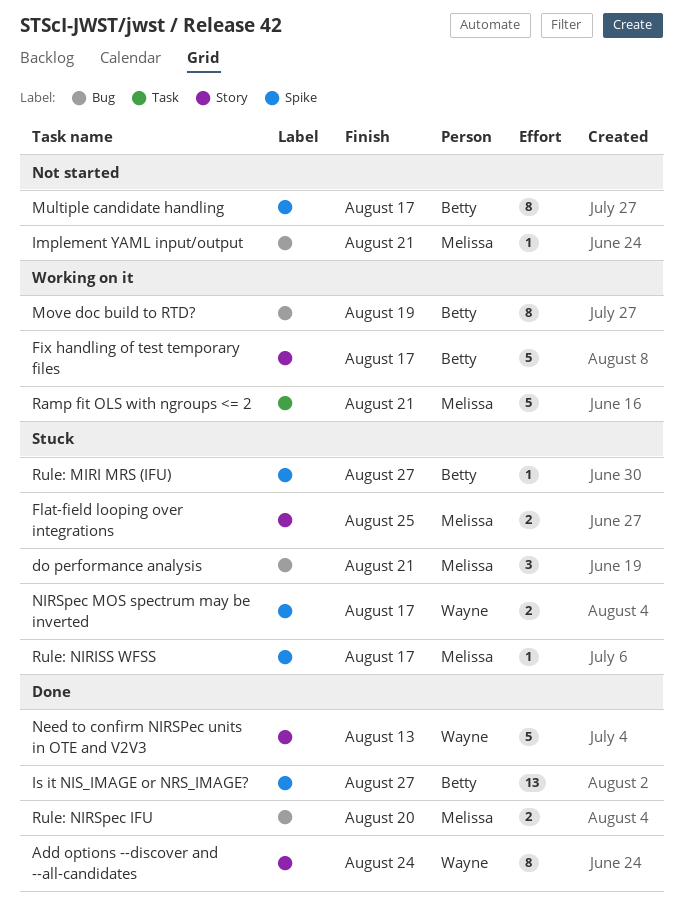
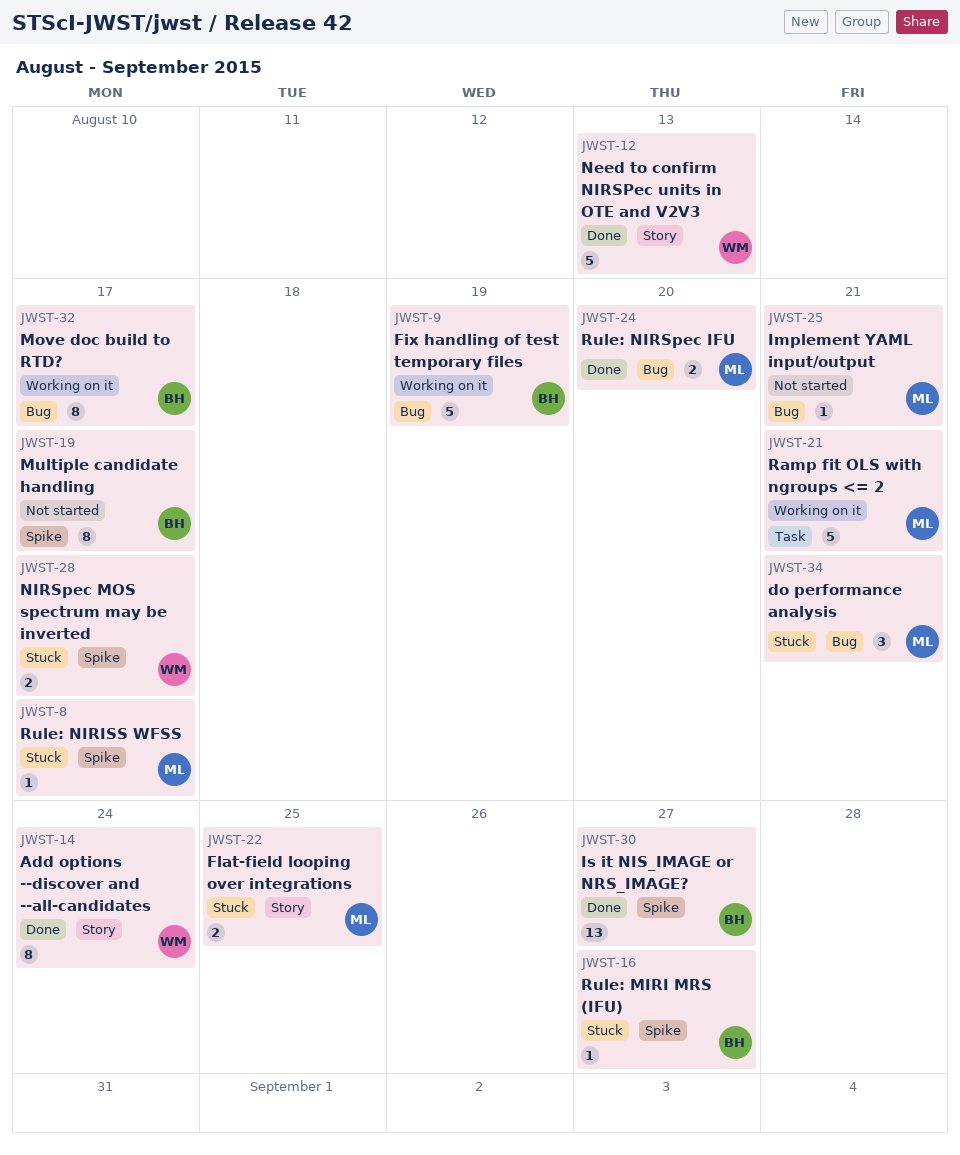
Fix handling of test temporary files, label: Story -> Bug
Fix handling of test temporary files, due: Aug 17 -> Aug 19
Move doc build to RTD?, due: Aug 19 -> Aug 17

